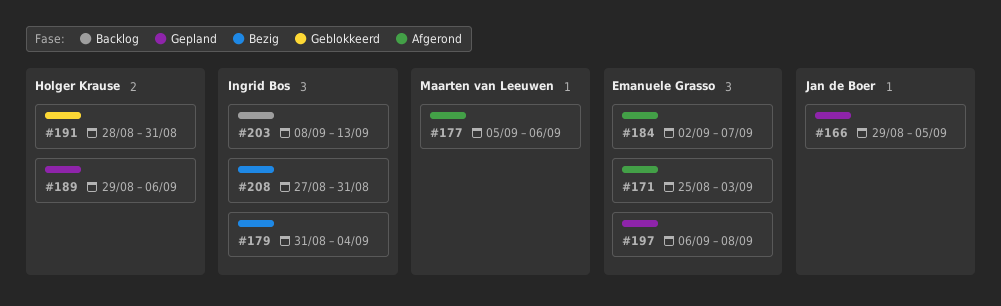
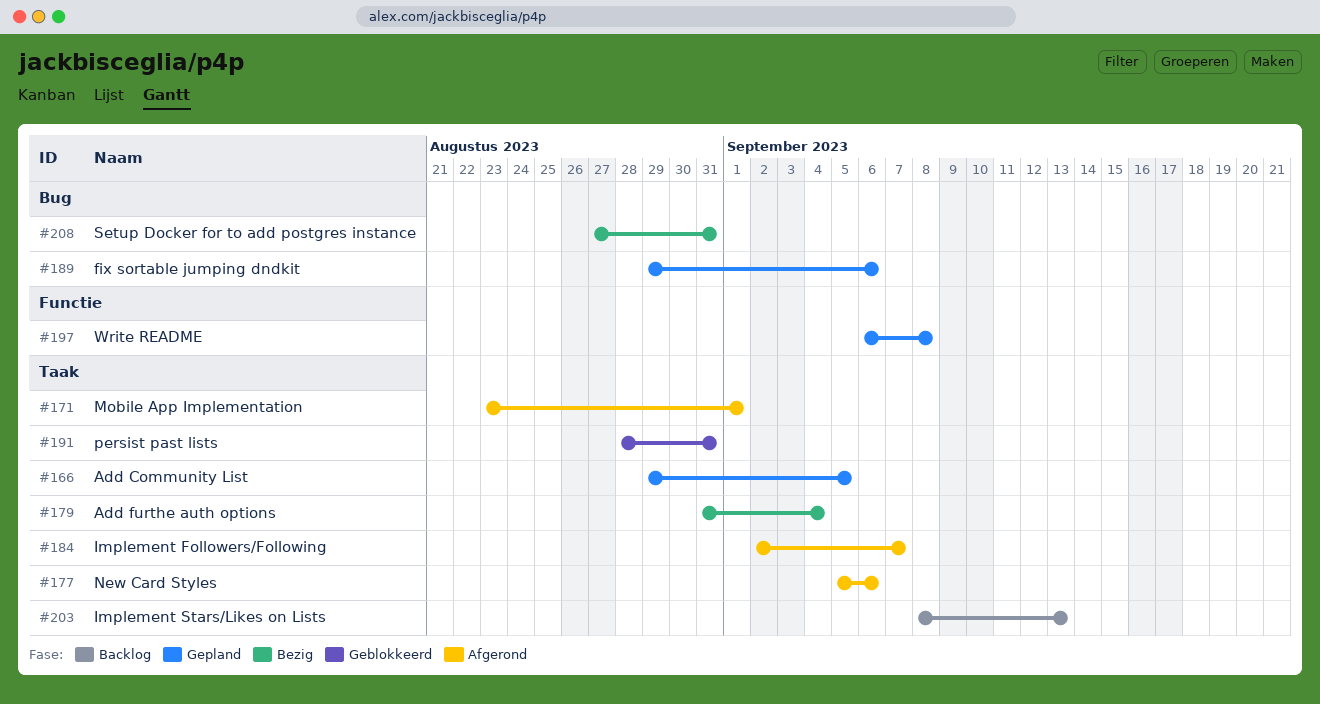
#171, start: Aug 25 -> Aug 23
#171, due: Sep 3 -> Sep 1

